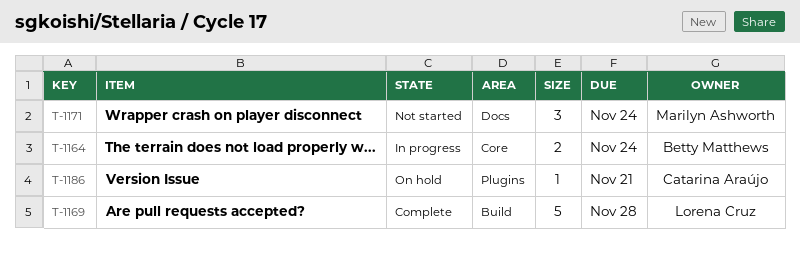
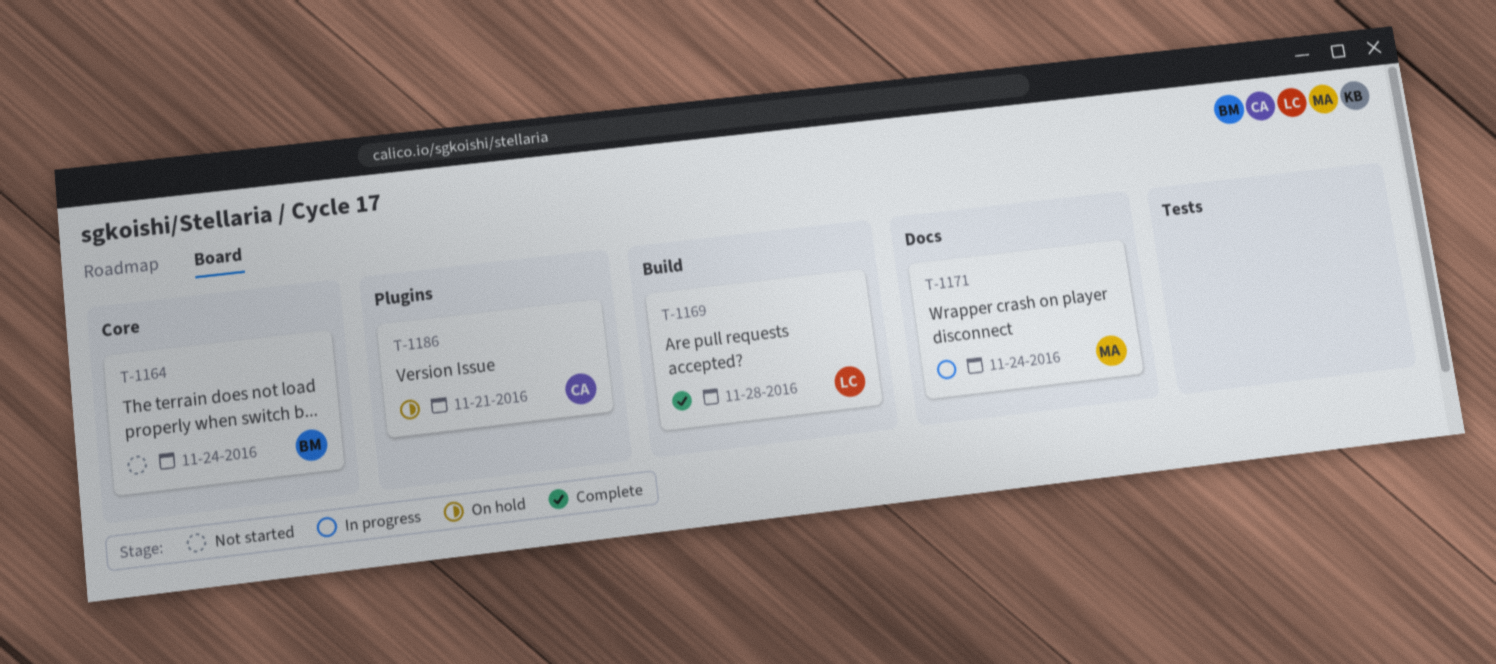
T-1164, status: In progress -> Not started
T-1171, status: Not started -> In progress

